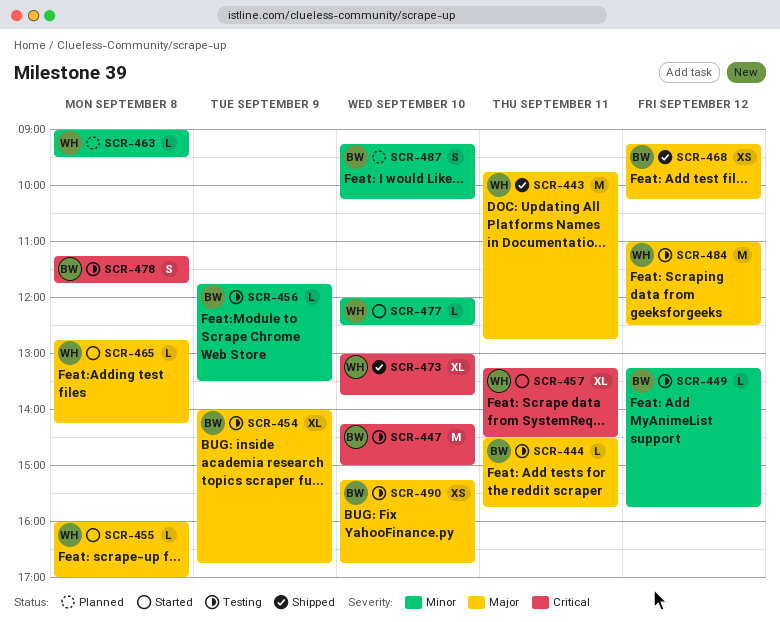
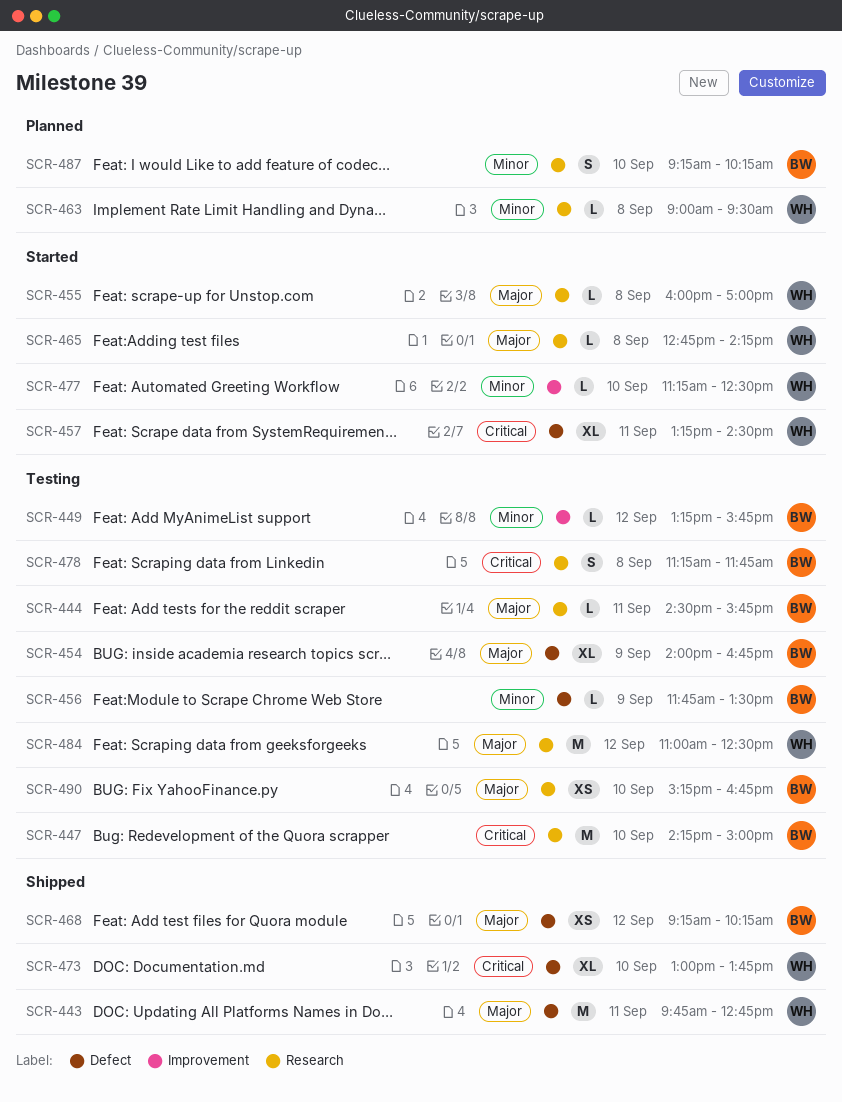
SCR-477, begins: 12:00 -> 11:15

